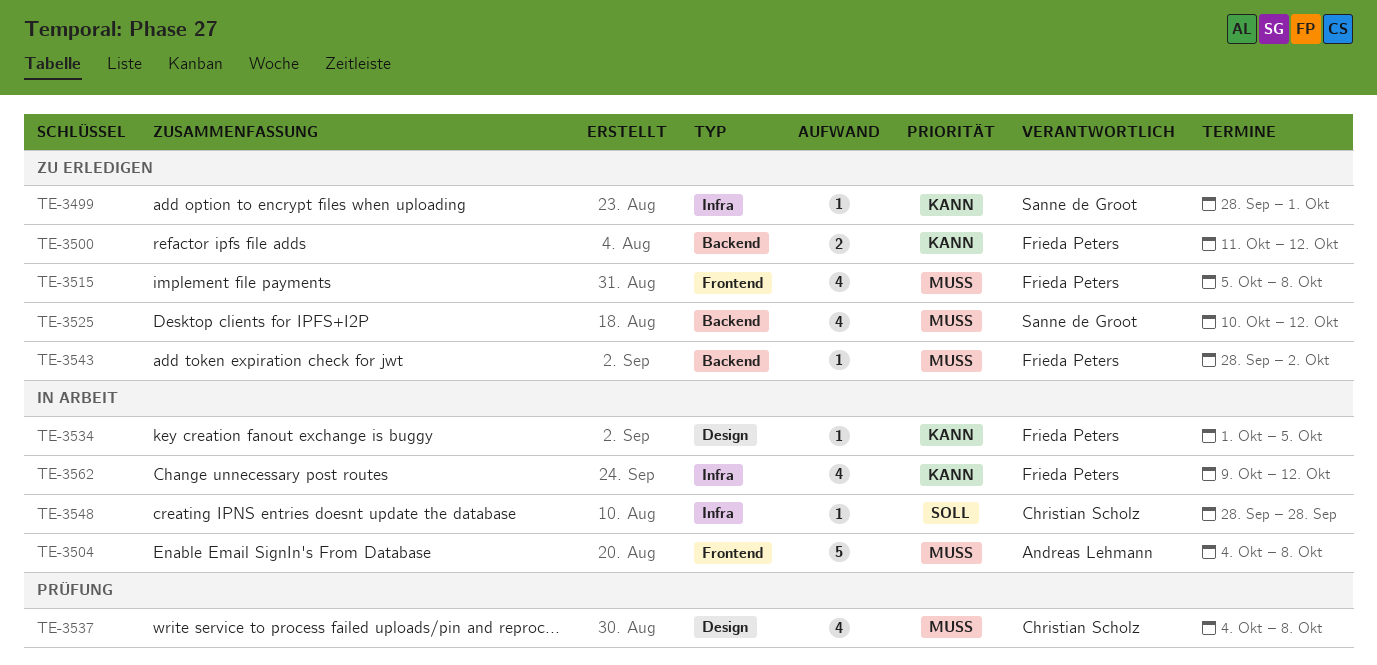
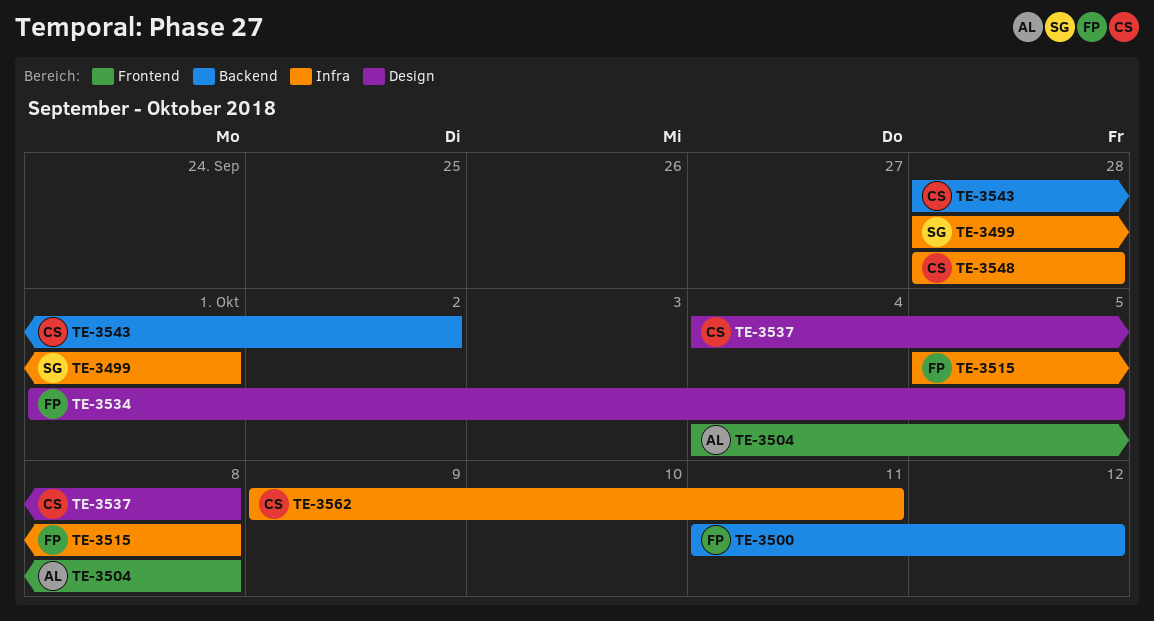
TE-3515, label: Frontend -> Infra
TE-3525: present -> none
TE-3543, owner: Frieda Peters -> Christian Scholz
TE-3562, owner: Frieda Peters -> Christian Scholz
TE-3562, due: Oct 12 -> Oct 11

